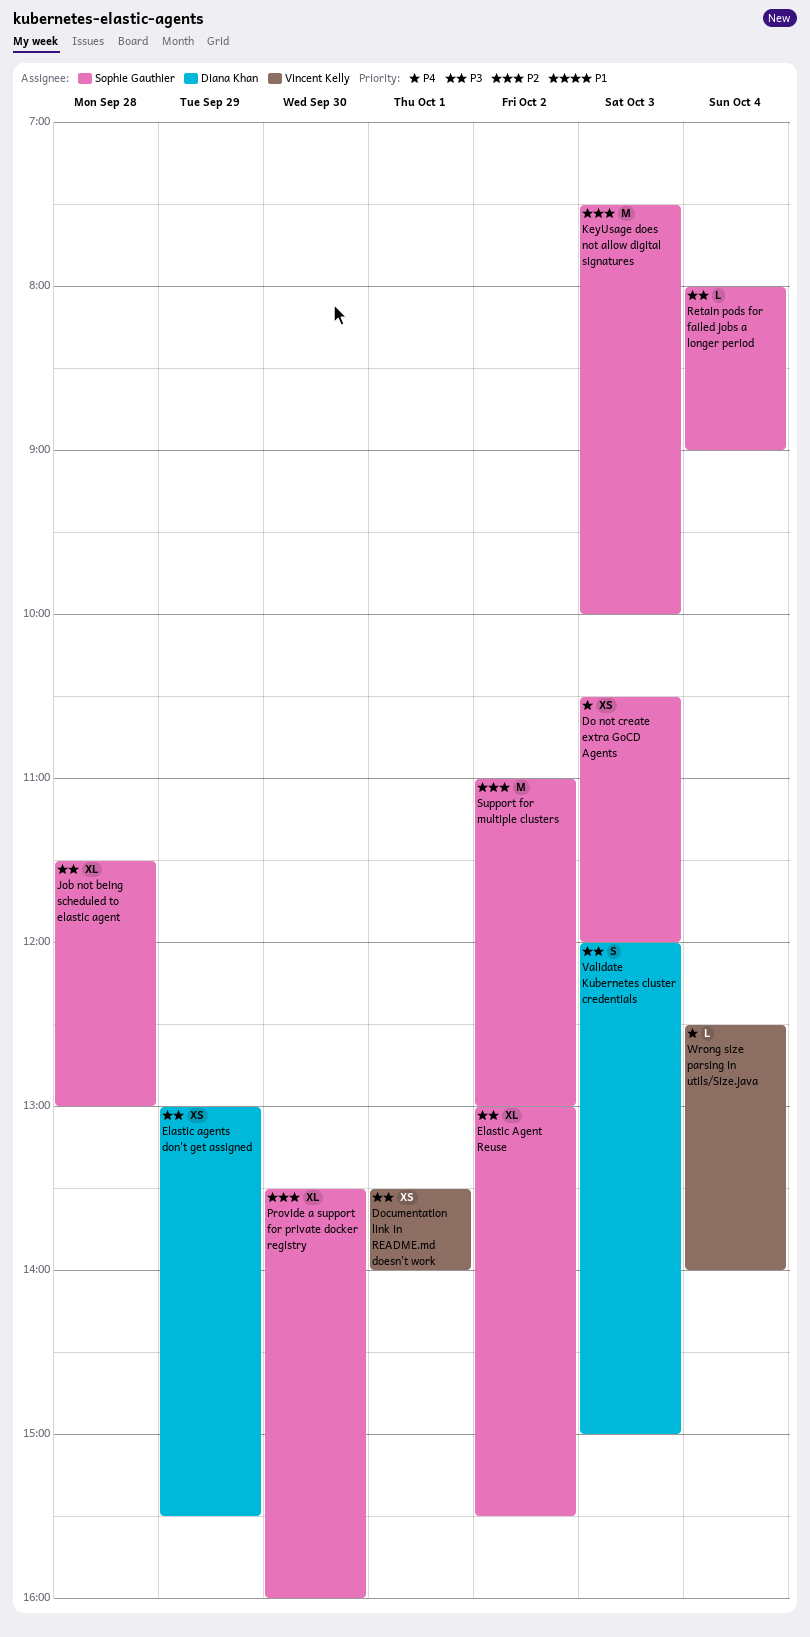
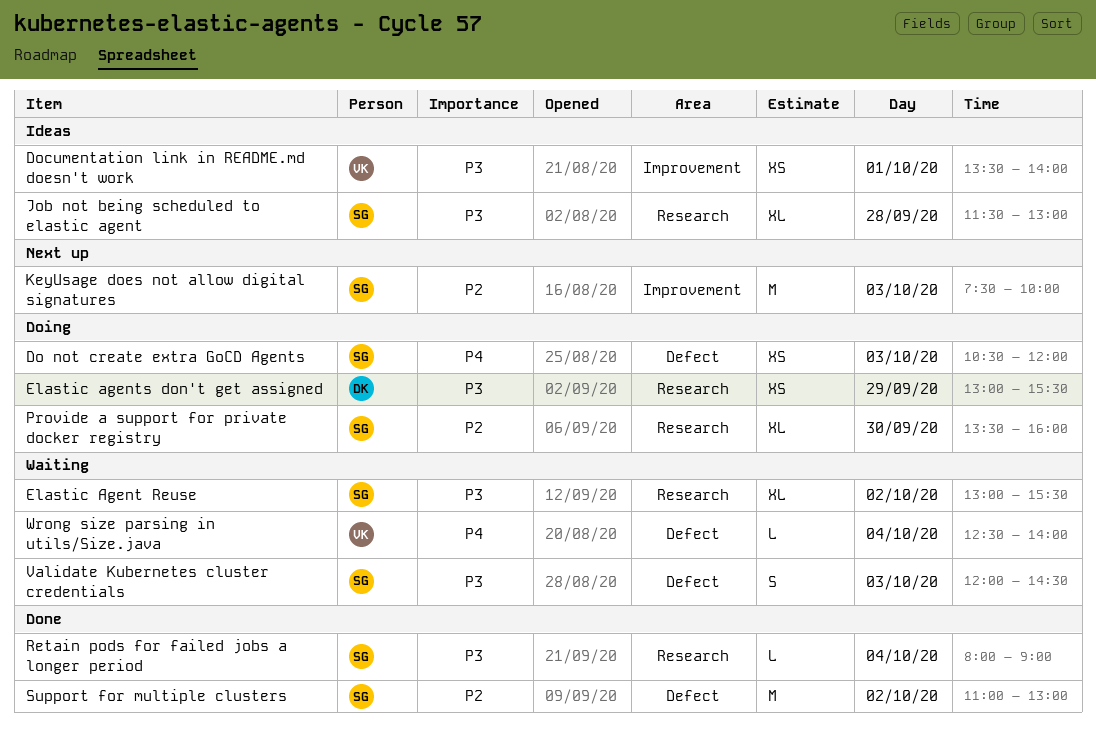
Validate Kubernetes cluster credentials, owner: Diana Khan -> Sophie Gauthier
Validate Kubernetes cluster credentials, ends: 15:00 -> 14:30

